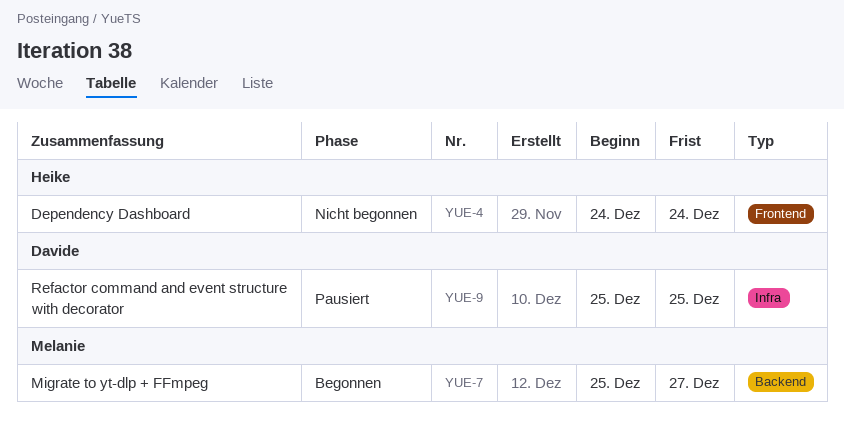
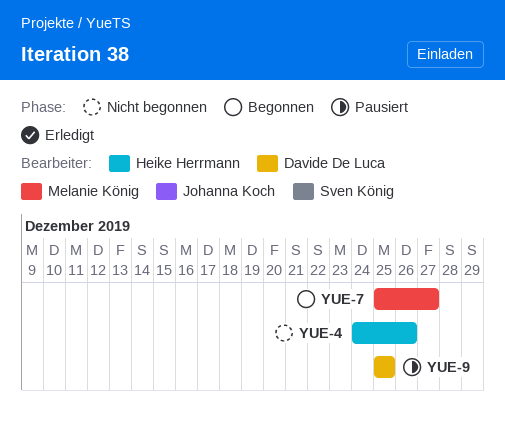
YUE-4, due: Dec 24 -> Dec 26

